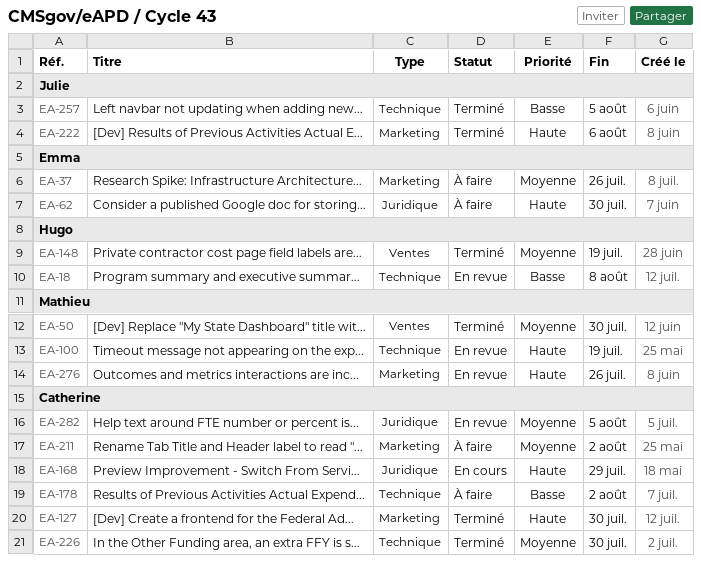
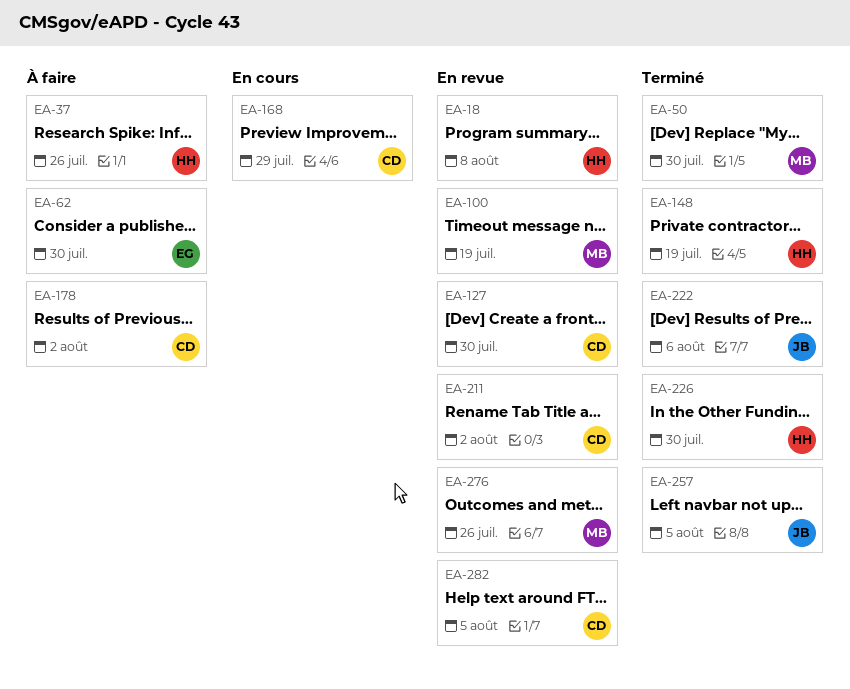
EA-37, owner: Emma -> Hugo
EA-127, status: Terminé -> En revue
EA-211, status: À faire -> En revue
EA-226, owner: Catherine -> Hugo

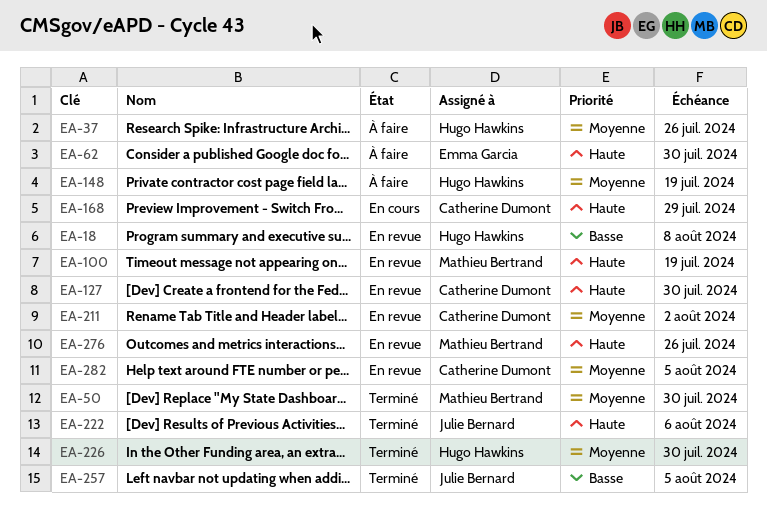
EA-148, status: Terminé -> À faire
EA-178: present -> none

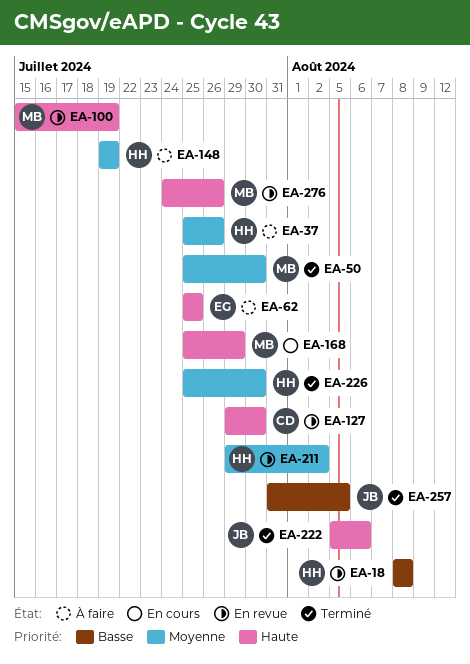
EA-62, due: Jul 30 -> Jul 25
EA-168, owner: Catherine Dumont -> Mathieu Bertrand
EA-211, owner: Catherine Dumont -> Hugo Hawkins
EA-282: present -> none

